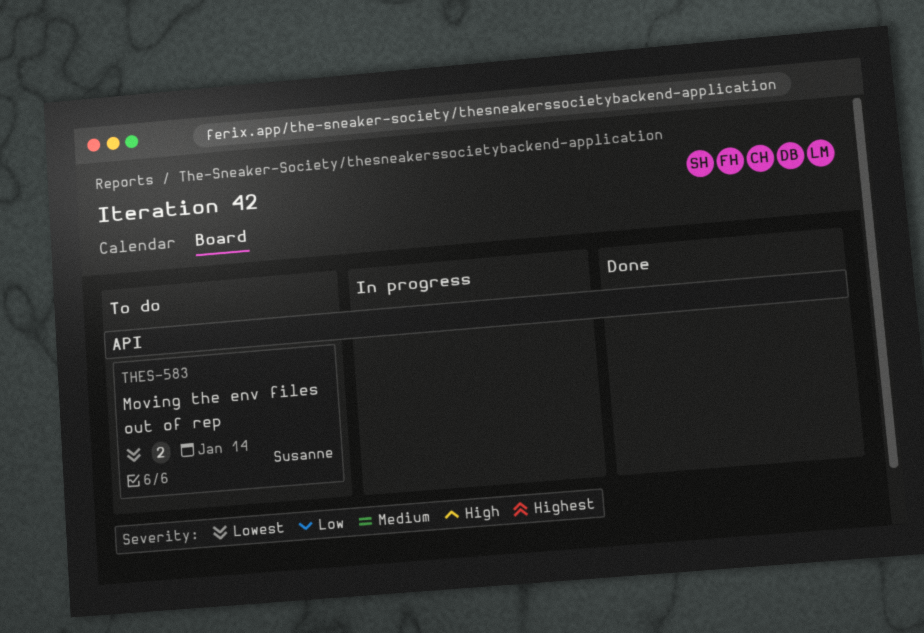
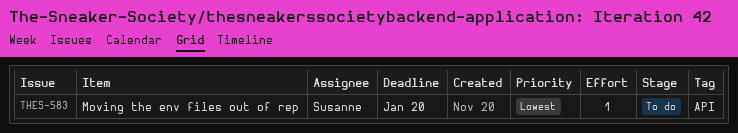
THES-583, estimate: 2 -> 1
THES-583, due: Jan 14 -> Jan 20

